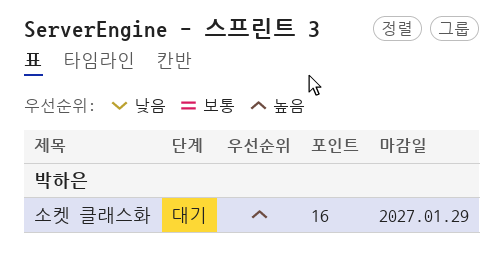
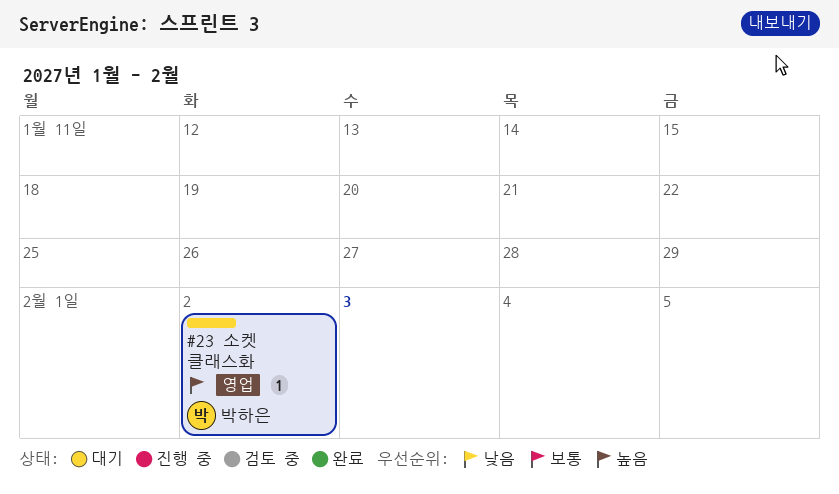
소켓 클래스화, estimate: 16 -> 1
소켓 클래스화, due: Jan 29 -> Feb 2

